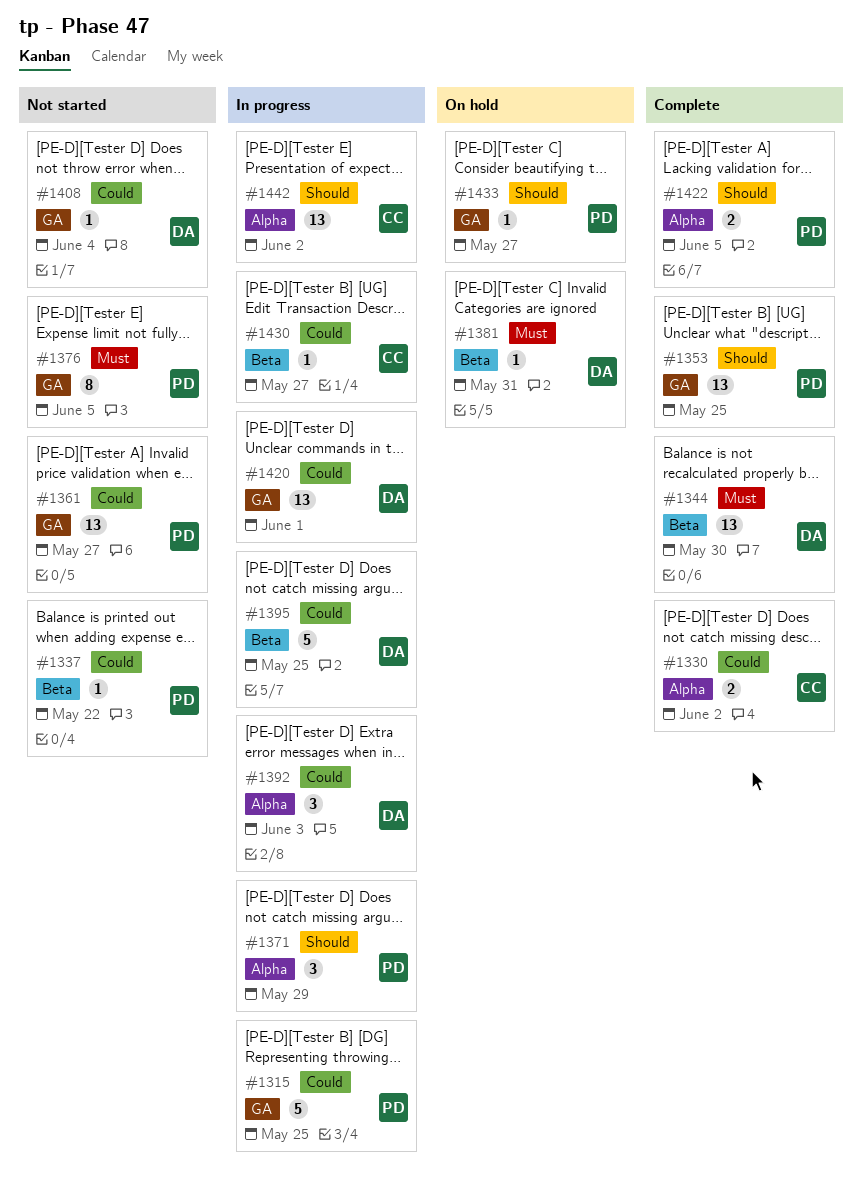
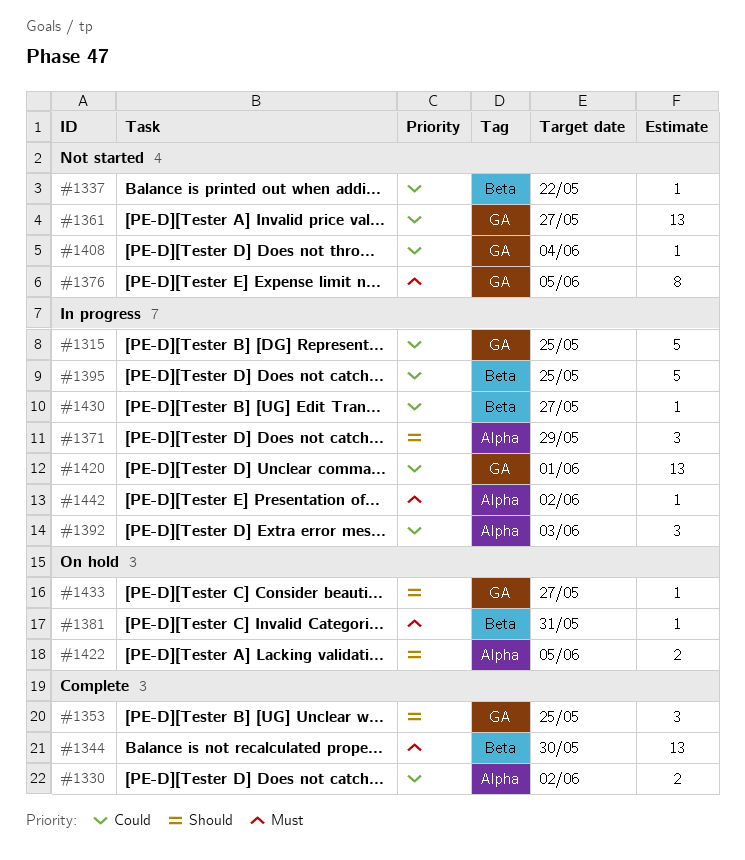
#1353, estimate: 13 -> 3
#1422, status: Complete -> On hold
#1442, priority: Should -> Must
#1442, estimate: 13 -> 1

